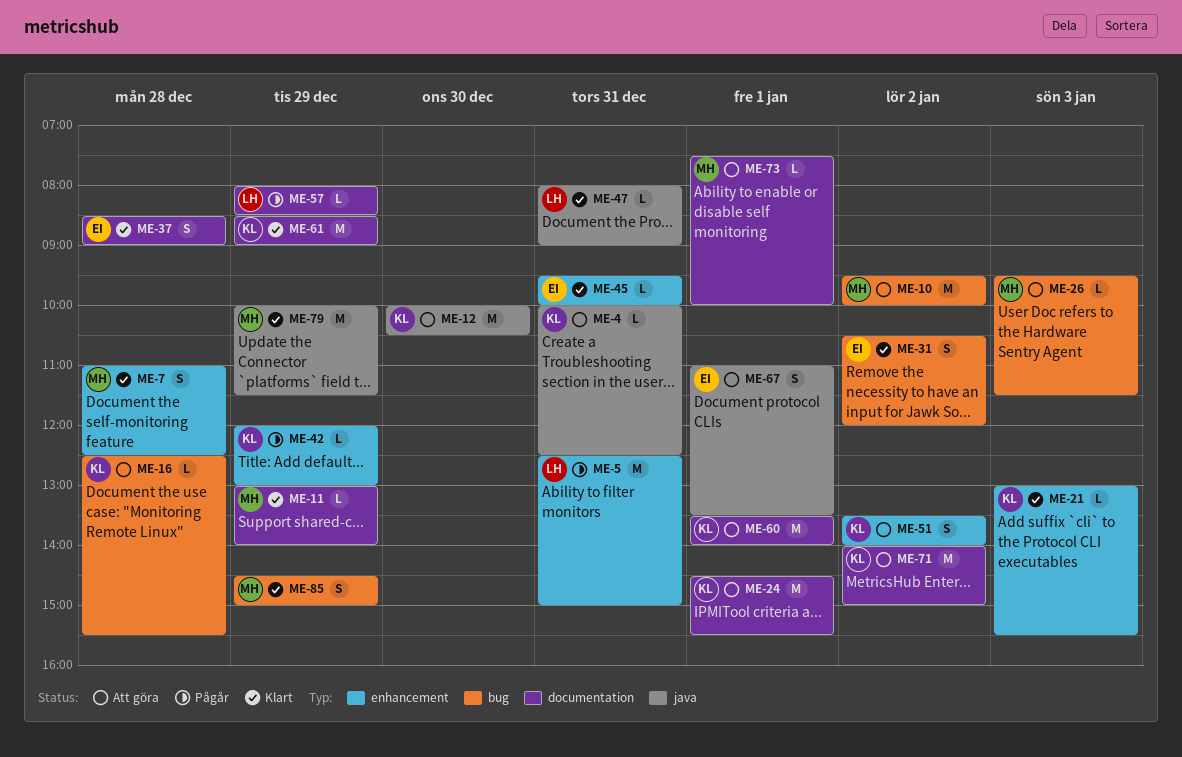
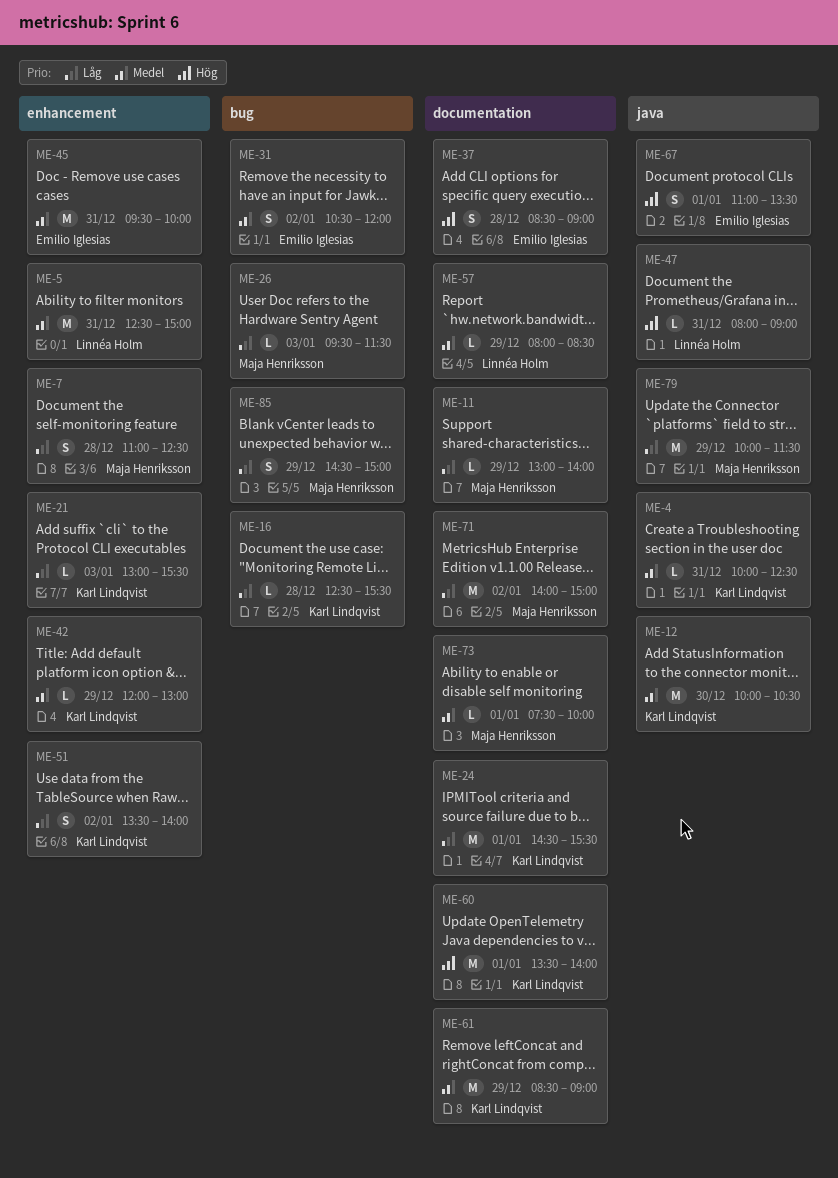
ME-10: present -> none
ME-45, estimate: L -> M
ME-71, owner: Karl Lindqvist -> Maja Henriksson

